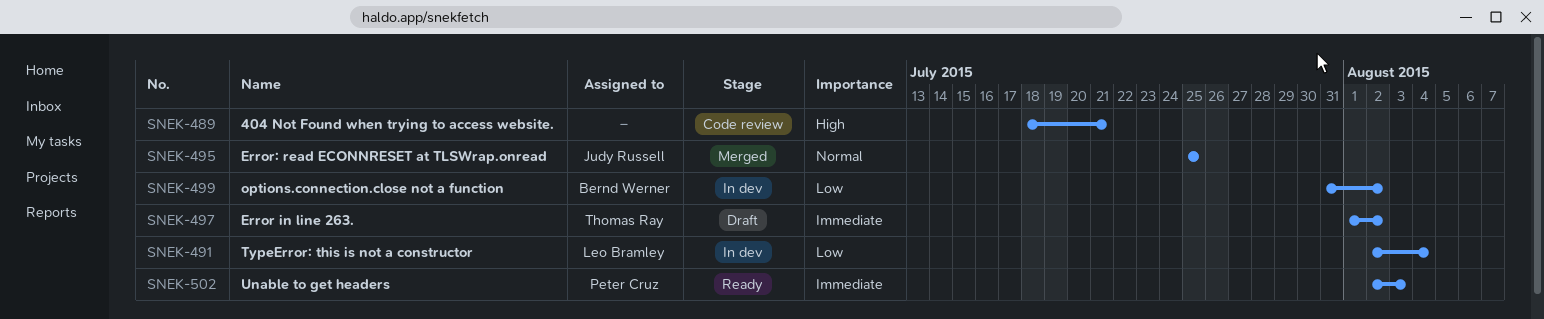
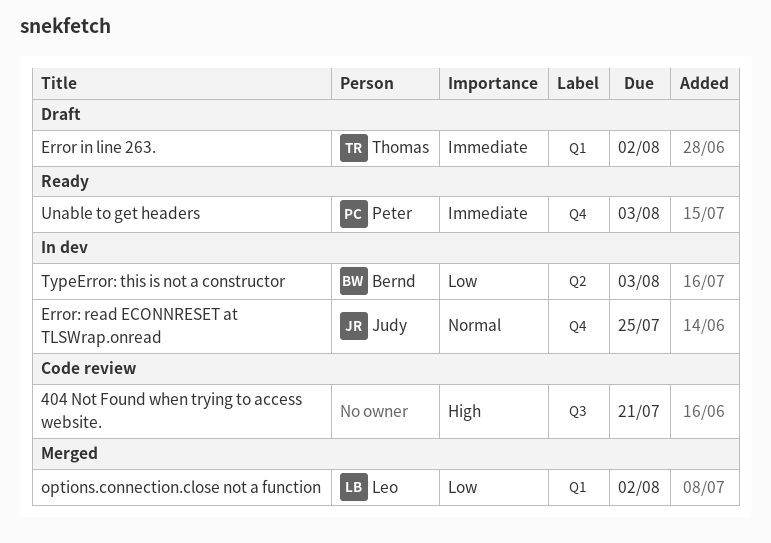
Error: read ECONNRESET at TLSWrap.onread, status: Merged -> In dev
options.connection.close not a function, status: In dev -> Merged
options.connection.close not a function, owner: Bernd Werner -> Leo Bramley
TypeError: this is not a constructor, owner: Leo Bramley -> Bernd Werner
TypeError: this is not a constructor, due: Aug 4 -> Aug 3

